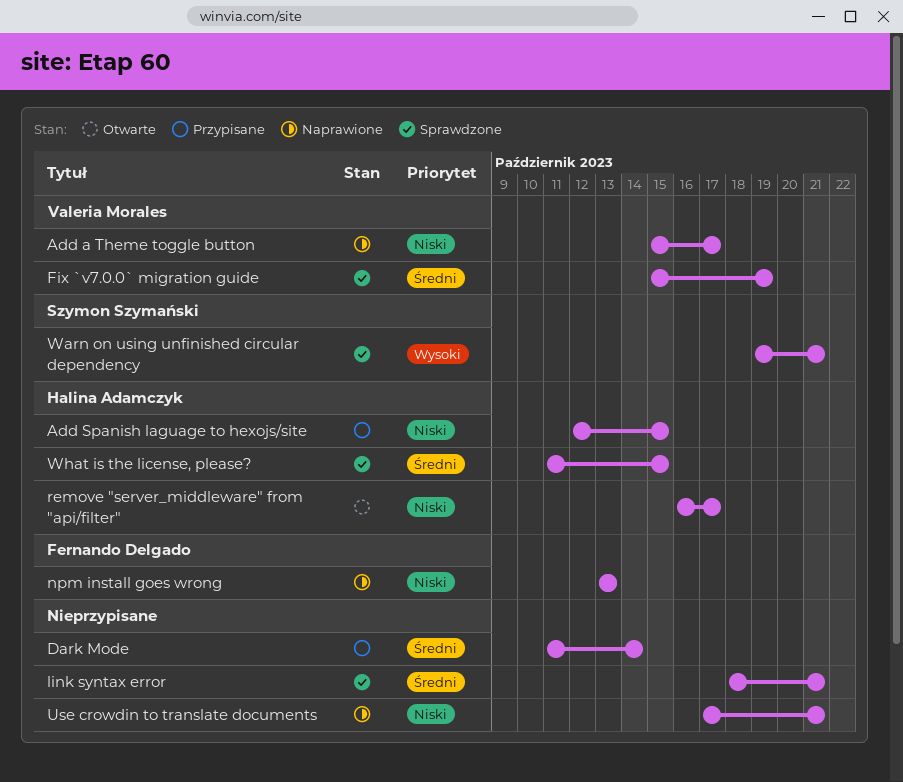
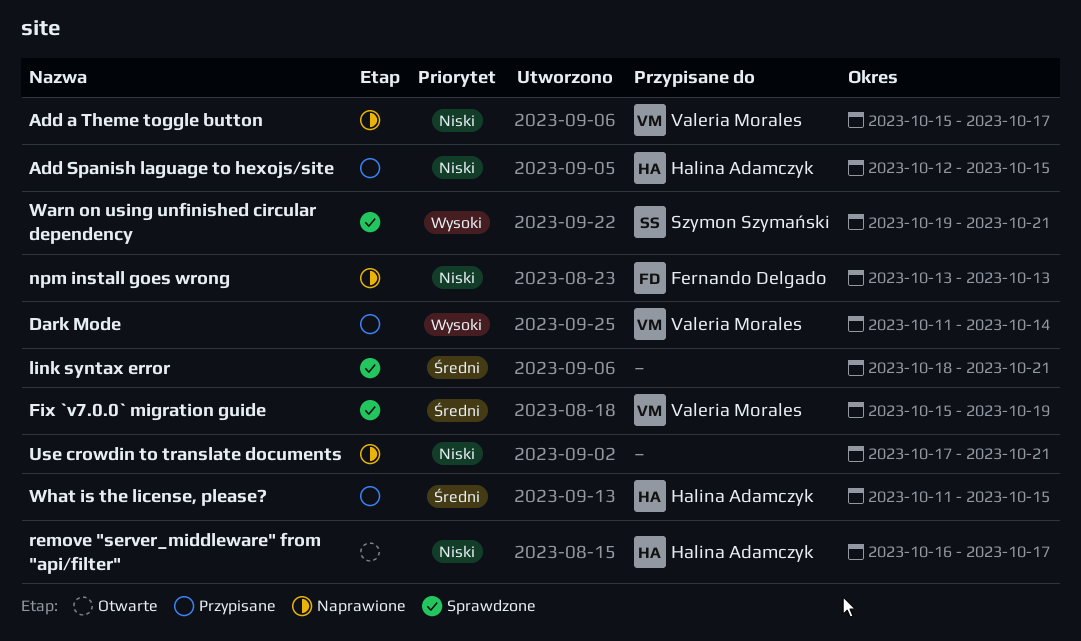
Dark Mode, owner: none -> Valeria Morales
Dark Mode, priority: Średni -> Wysoki
What is the license, please?, status: Sprawdzone -> Przypisane

